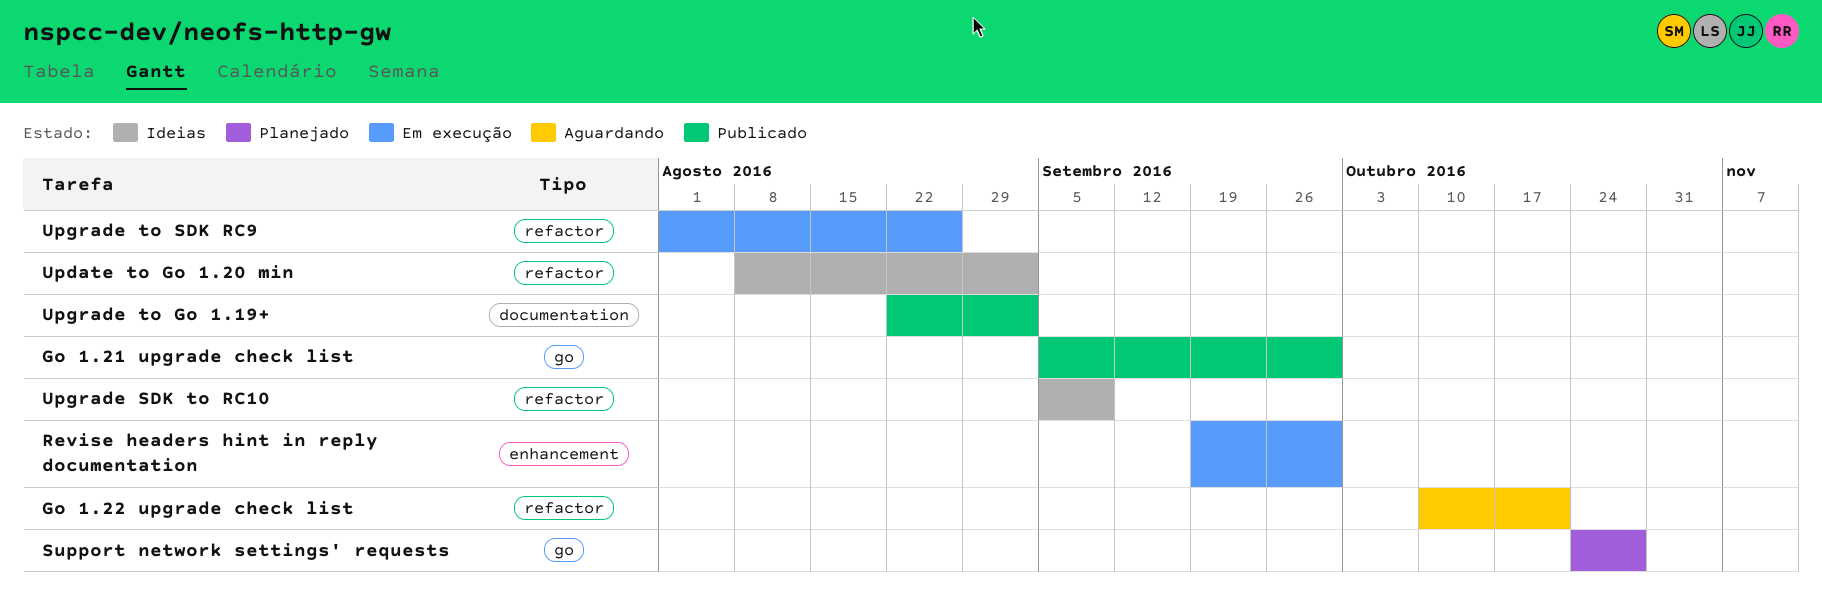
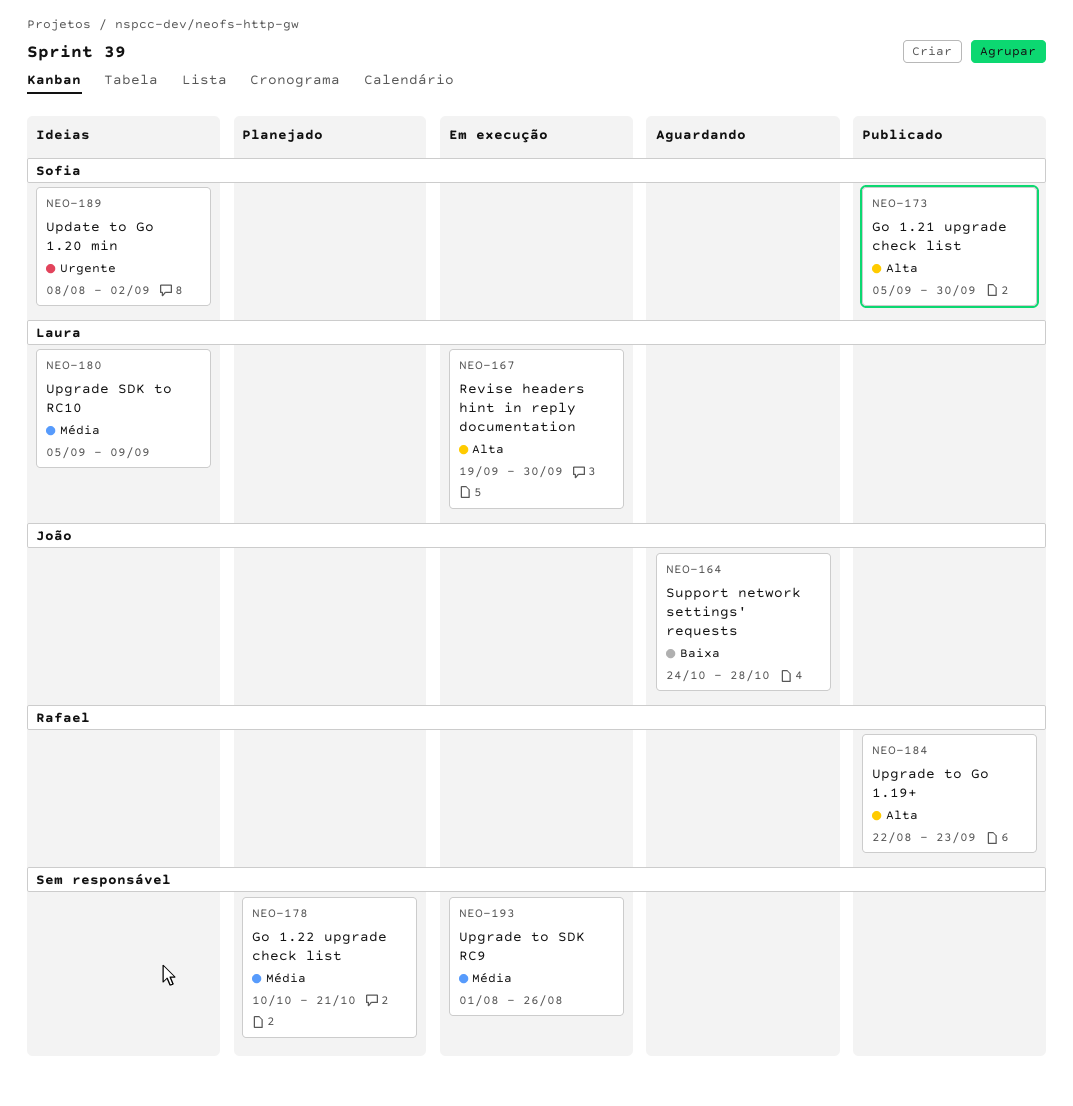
Go 1.22 upgrade check list, status: Aguardando -> Planejado
Support network settings' requests, status: Planejado -> Aguardando
Upgrade to Go 1.19+, due: Sep 2 -> Sep 23

